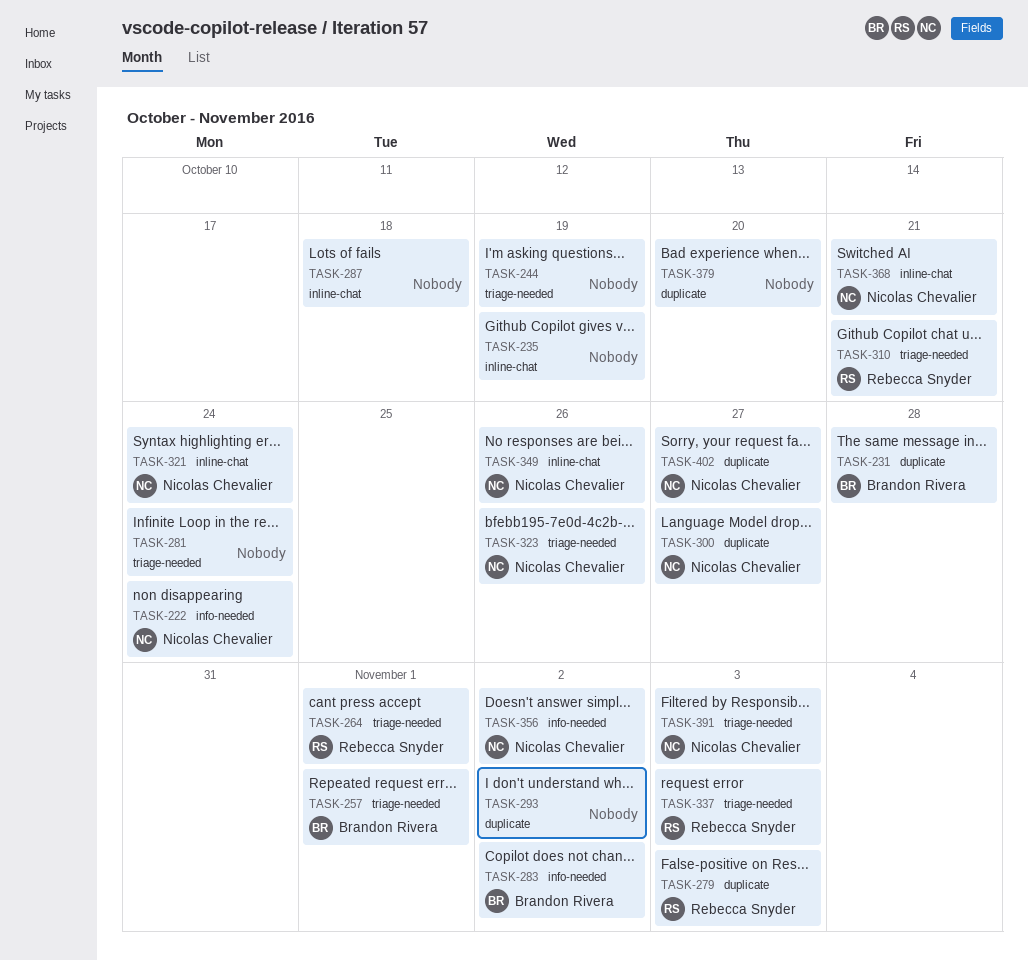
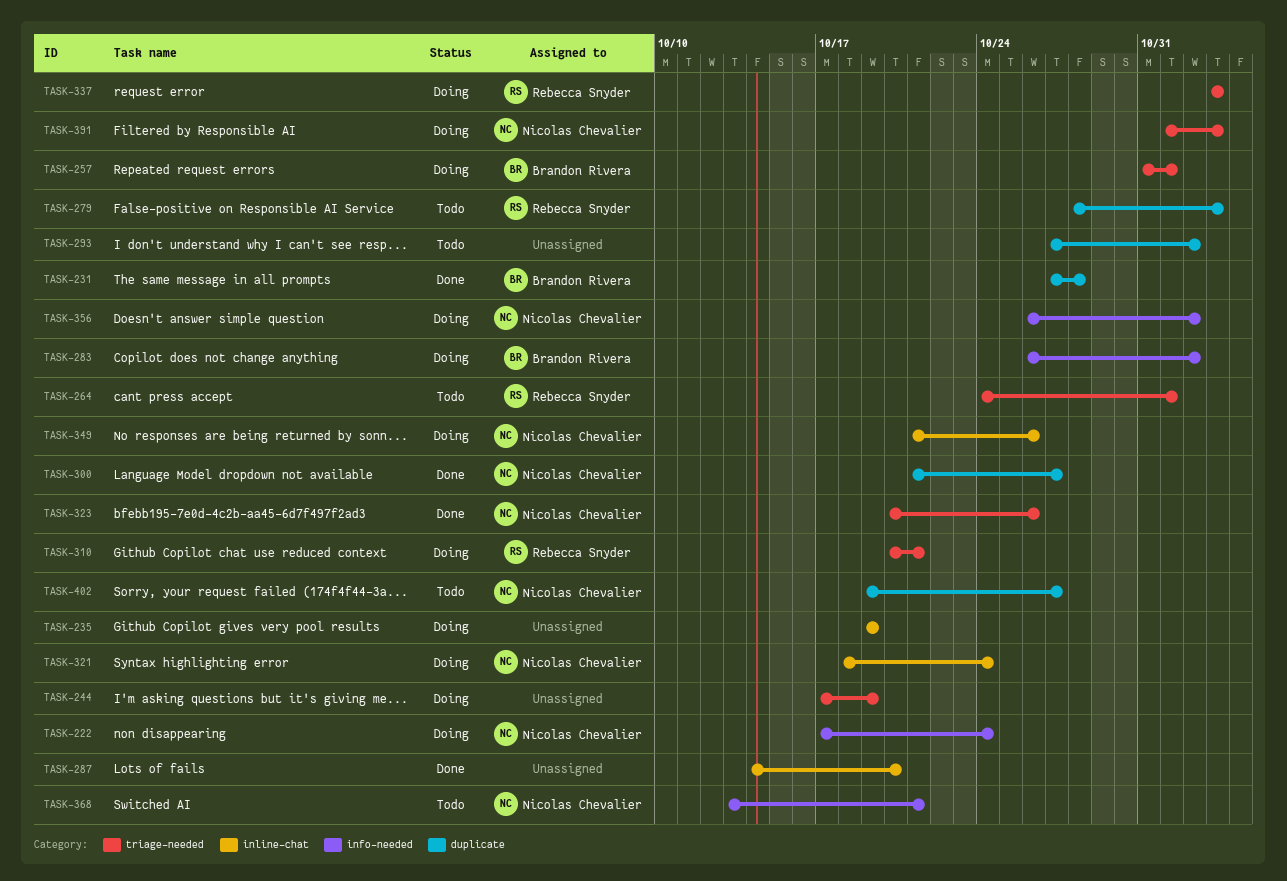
TASK-281: present -> none
TASK-287, due: Oct 18 -> Oct 20
TASK-368, label: inline-chat -> info-needed
TASK-379: present -> none

